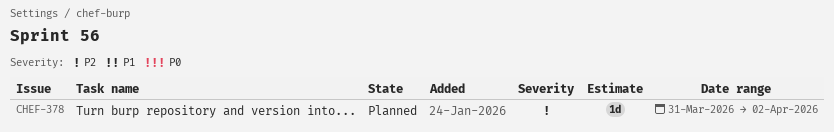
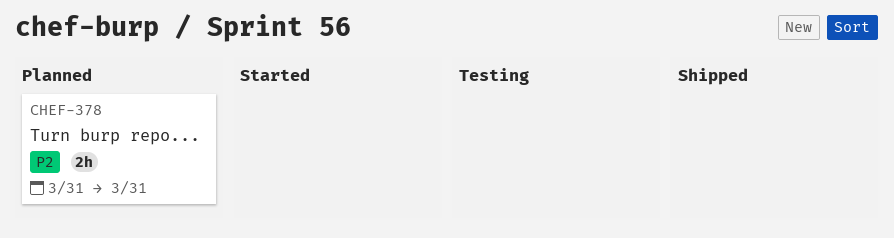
CHEF-378, estimate: 1d -> 2h
CHEF-378, due: Apr 2 -> Mar 31

